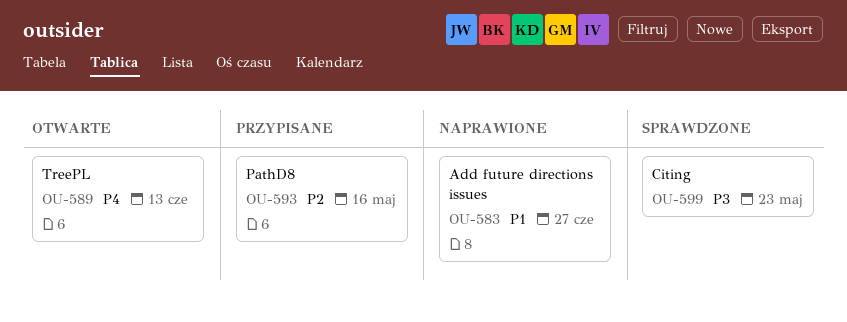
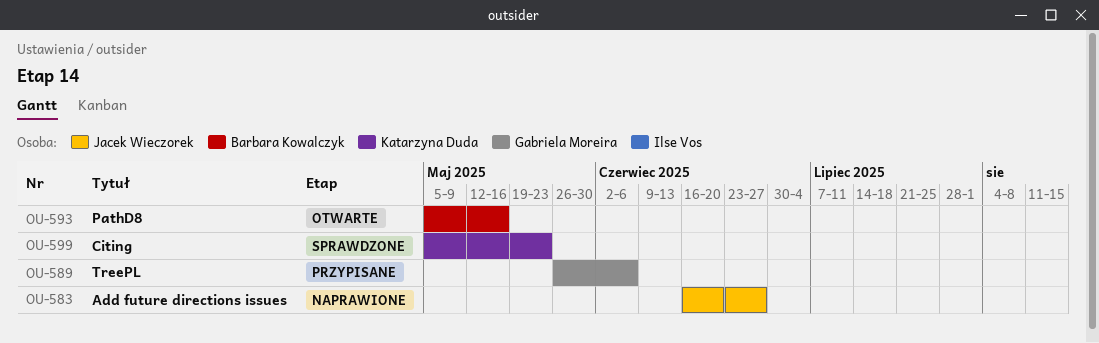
OU-589, status: Otwarte -> Przypisane
OU-589, due: Jun 13 -> Jun 6
OU-593, status: Przypisane -> Otwarte

